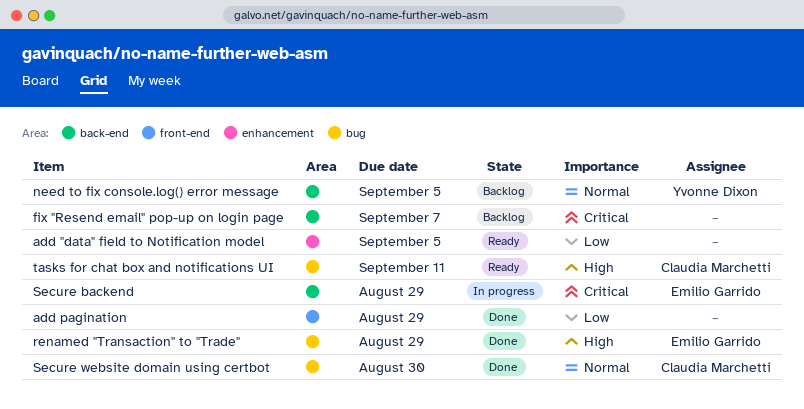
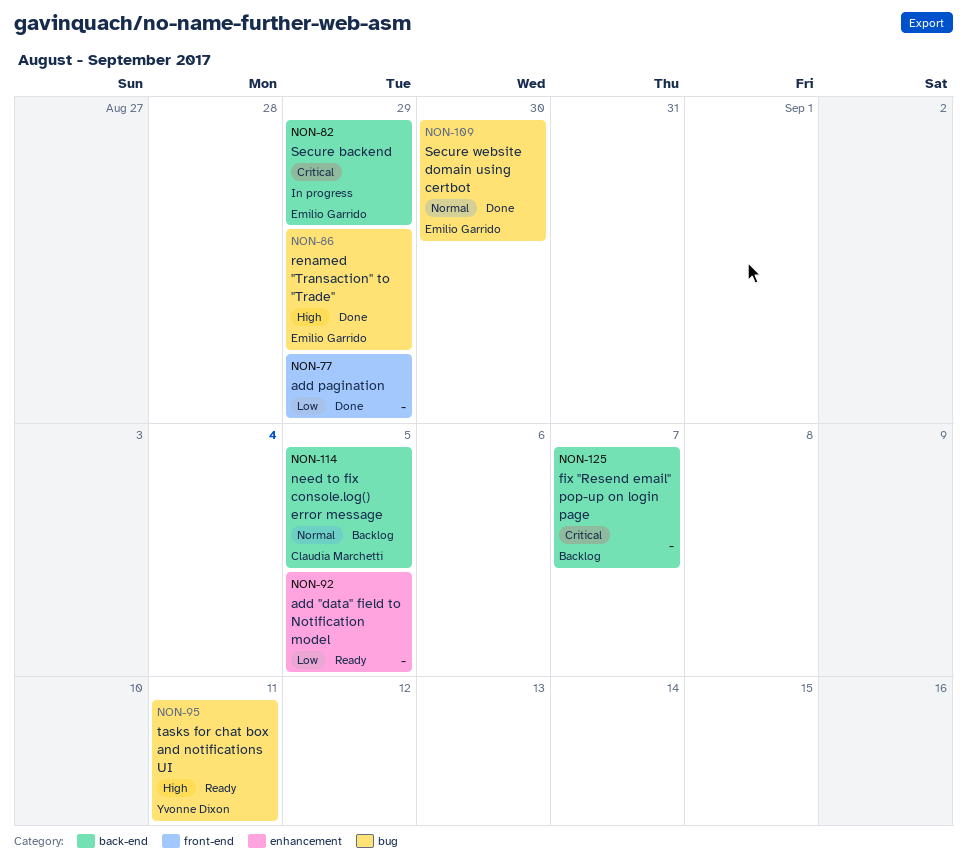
need to fix console.log() error message, owner: Yvonne Dixon -> Claudia Marchetti
Secure website domain using certbot, owner: Claudia Marchetti -> Emilio Garrido
tasks for chat box and notifications UI, owner: Claudia Marchetti -> Yvonne Dixon

